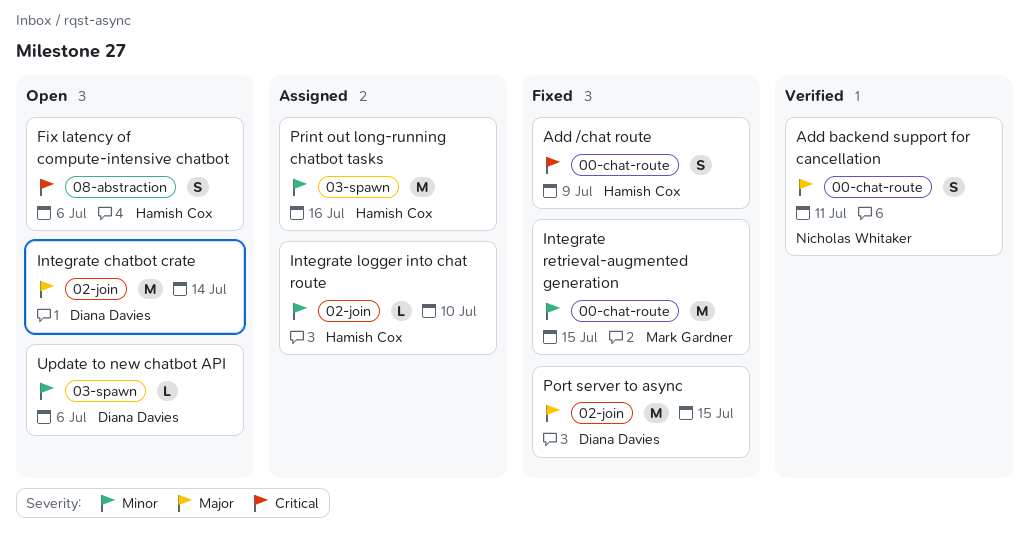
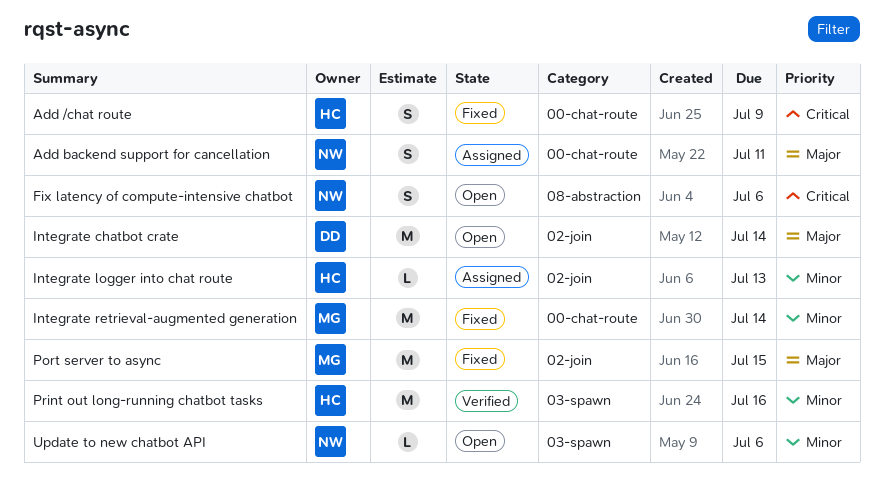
Add backend support for cancellation, status: Verified -> Assigned
Fix latency of compute-intensive chatbot, owner: Hamish Cox -> Nicholas Whitaker
Integrate logger into chat route, due: Jul 10 -> Jul 13
Integrate retrieval-augmented generation, due: Jul 15 -> Jul 14
Port server to async, owner: Diana Davies -> Mark Gardner
Print out long-running chatbot tasks, status: Assigned -> Verified
Update to new chatbot API, owner: Diana Davies -> Nicholas Whitaker

